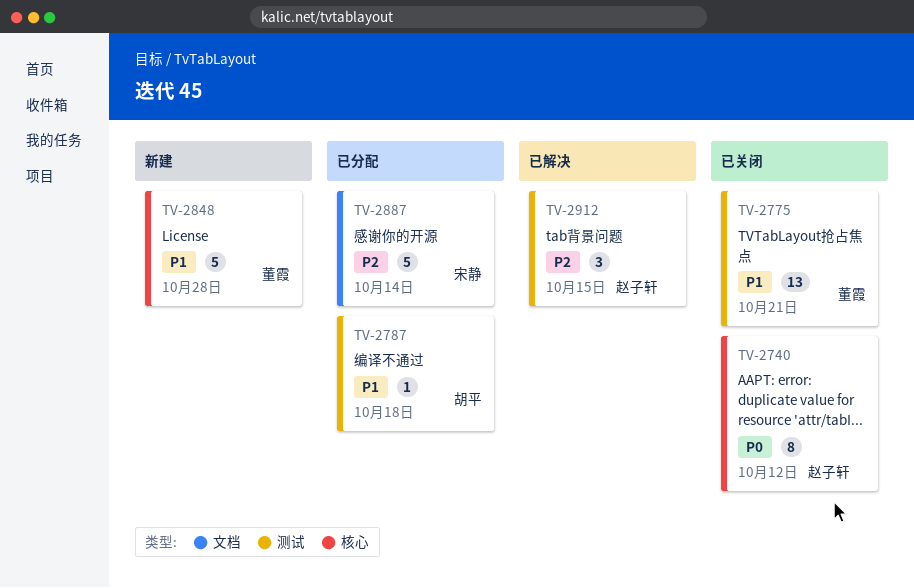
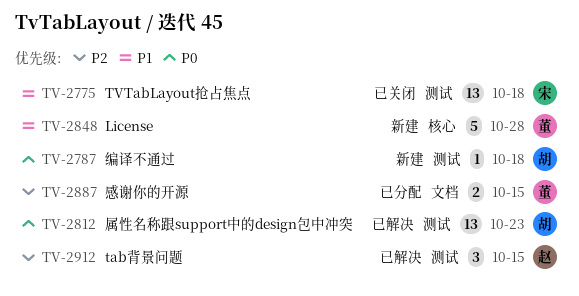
TV-2740: present -> none
TV-2775, owner: 董霞 -> 宋静
TV-2775, due: Oct 21 -> Oct 18
TV-2787, status: 已分配 -> 新建
TV-2787, priority: P1 -> P0
TV-2812: none -> present
TV-2887, owner: 宋静 -> 董霞
TV-2887, estimate: 5 -> 2
TV-2887, due: Oct 14 -> Oct 15

